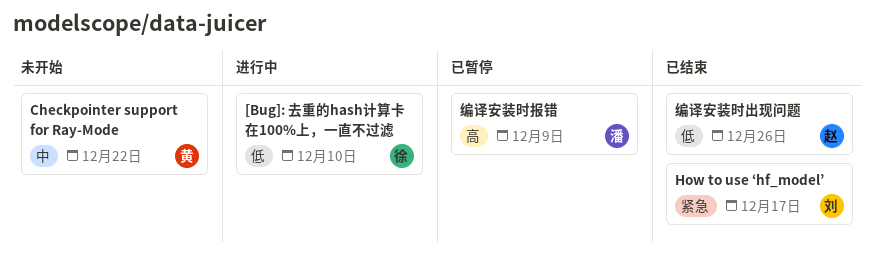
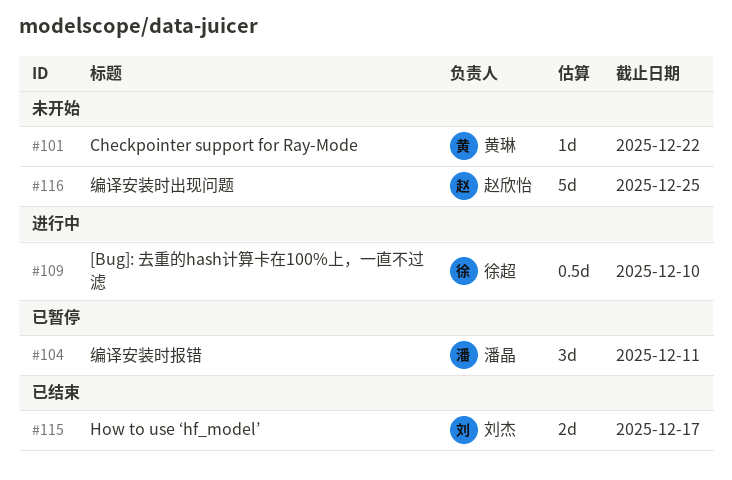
编译安装时出现问题, status: 已结束 -> 未开始
编译安装时出现问题, due: Dec 26 -> Dec 25
编译安装时报错, due: Dec 9 -> Dec 11

